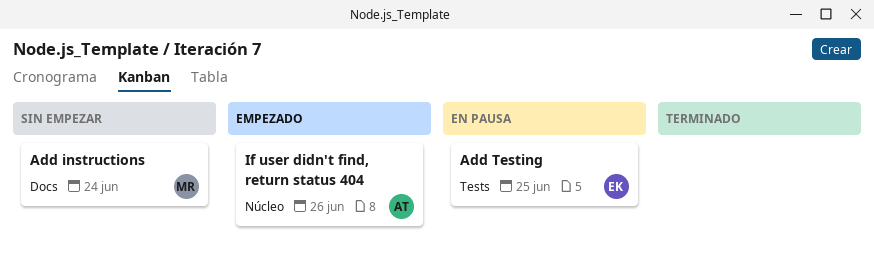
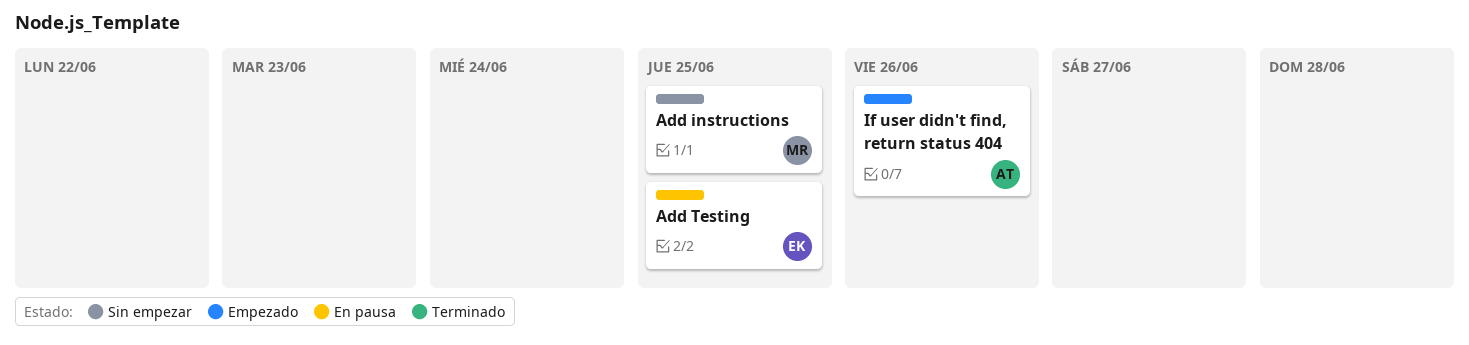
Add instructions, due: Jun 24 -> Jun 25

